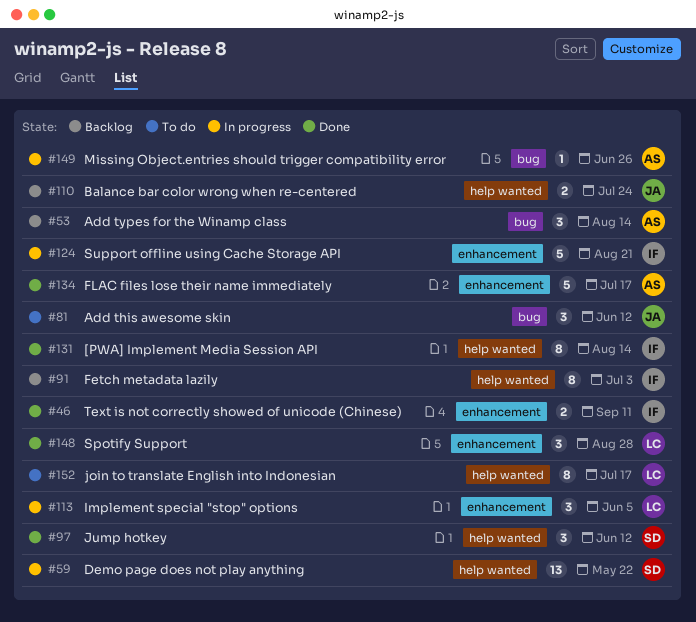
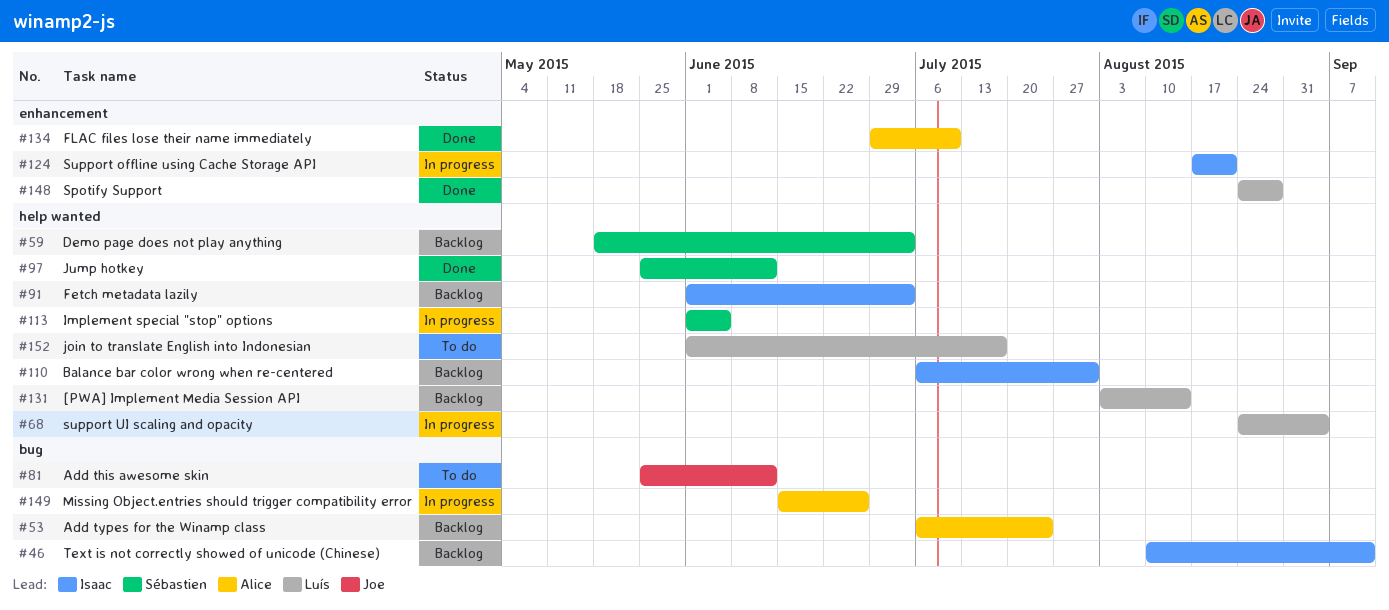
#46, status: Done -> Backlog
#46, label: enhancement -> bug
#53, due: Aug 14 -> Jul 24
#59, status: In progress -> Backlog
#59, due: May 22 -> Jul 3
#68: none -> present
#110, owner: Joe -> Isaac
#110, due: Jul 24 -> Jul 31
#113, owner: Luís -> Sébastien
#113, label: enhancement -> help wanted
#131, status: Done -> Backlog
#131, owner: Isaac -> Luís
#134, due: Jul 17 -> Jul 10

